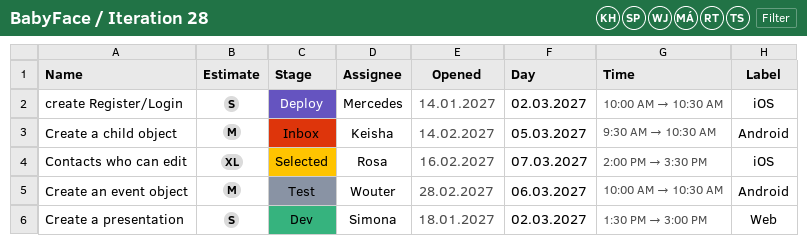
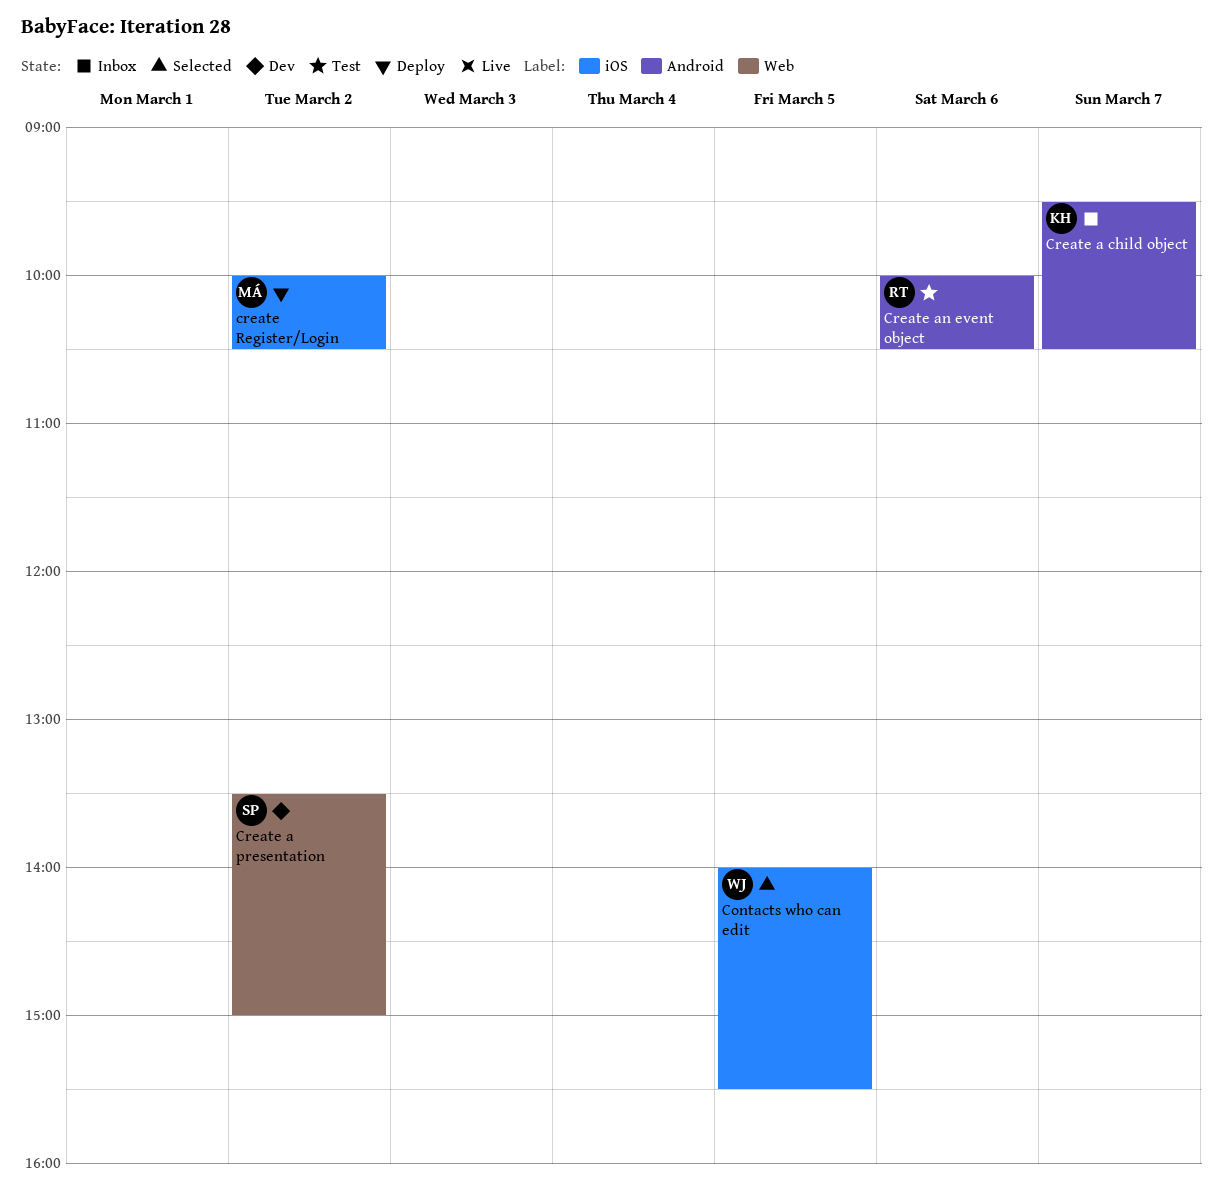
Contacts who can edit, owner: Rosa -> Wouter
Contacts who can edit, day: Mar 7 -> Mar 5
Create a child object, day: Mar 5 -> Mar 7
Create an event object, owner: Wouter -> Rosa

